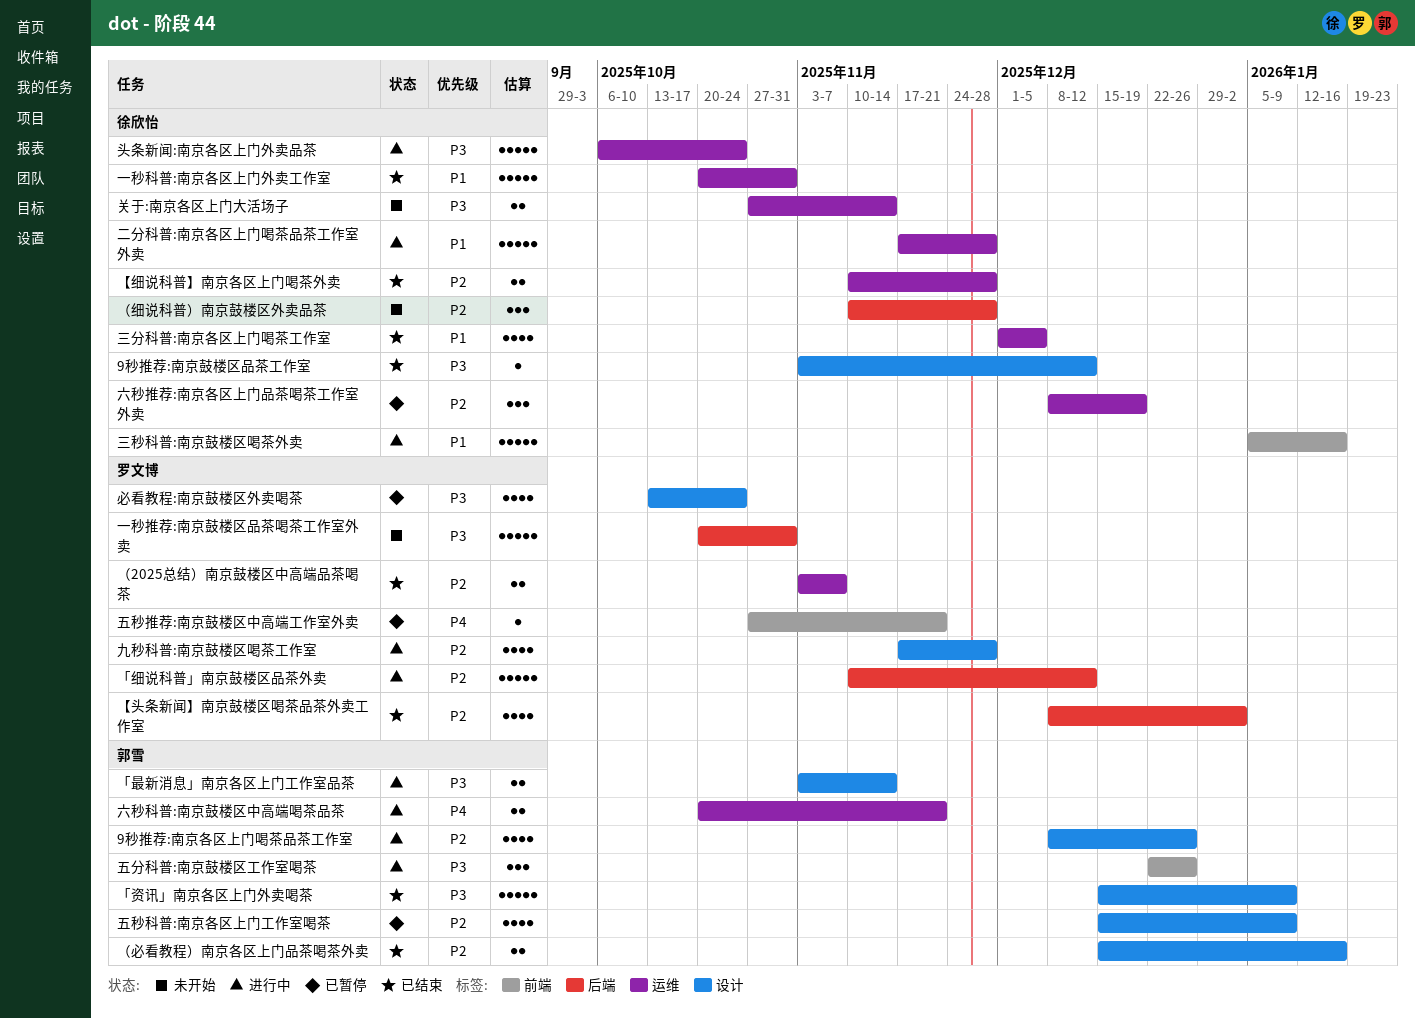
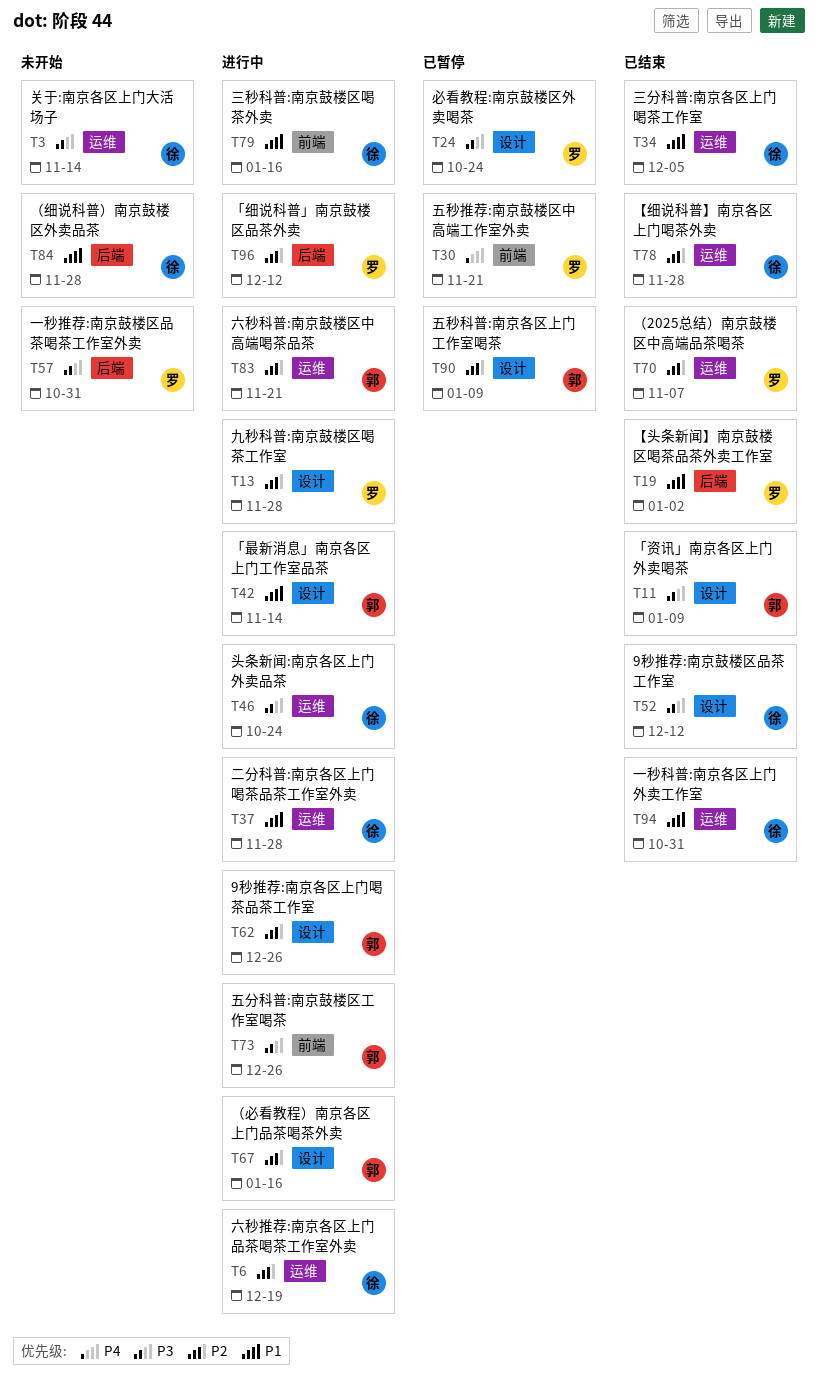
「最新消息」南京各区上门工作室品茶, priority: P3 -> P1
【头条新闻】南京鼓楼区喝茶品茶外卖工作室, priority: P2 -> P1
六秒推荐:南京各区上门品茶喝茶工作室外卖, status: 已暂停 -> 进行中
六秒科普:南京鼓楼区中高端喝茶品茶, priority: P4 -> P2
（必看教程）南京各区上门品茶喝茶外卖, status: 已结束 -> 进行中
（细说科普）南京鼓楼区外卖品茶, priority: P2 -> P1

